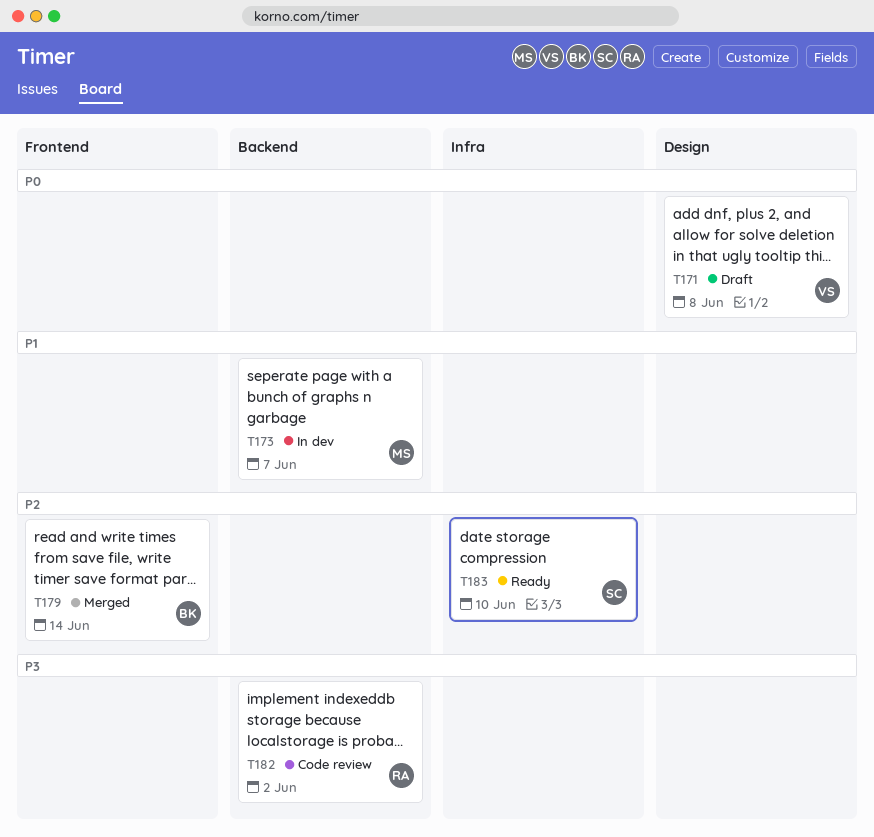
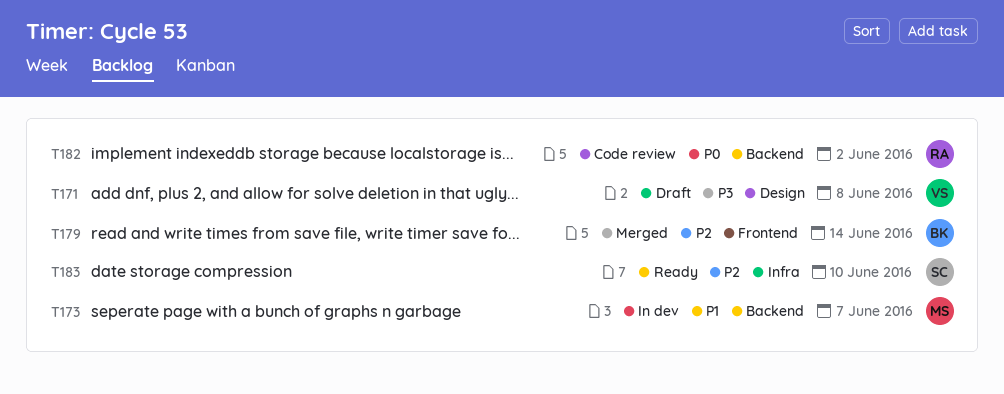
T171, priority: P0 -> P3
T182, priority: P3 -> P0

